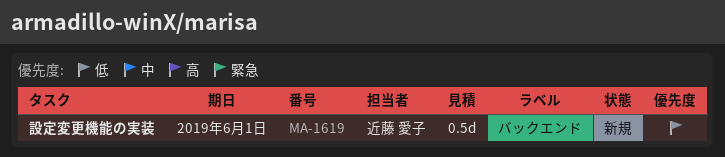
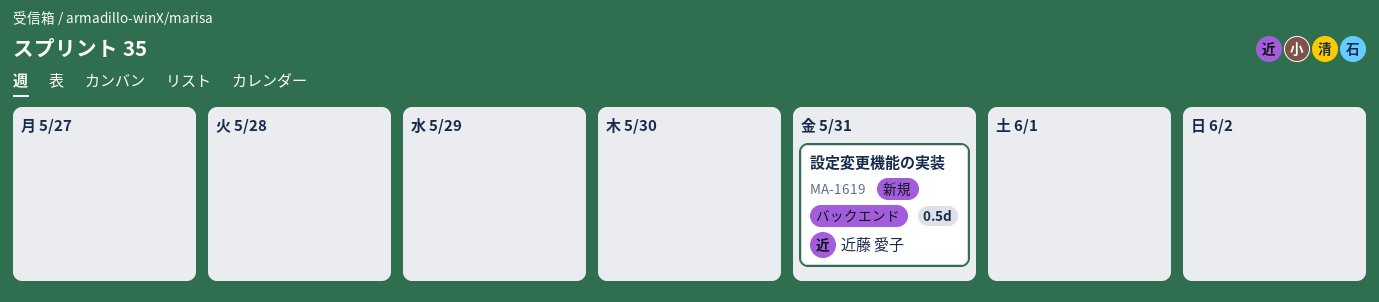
MA-1619, due: Jun 1 -> May 31

